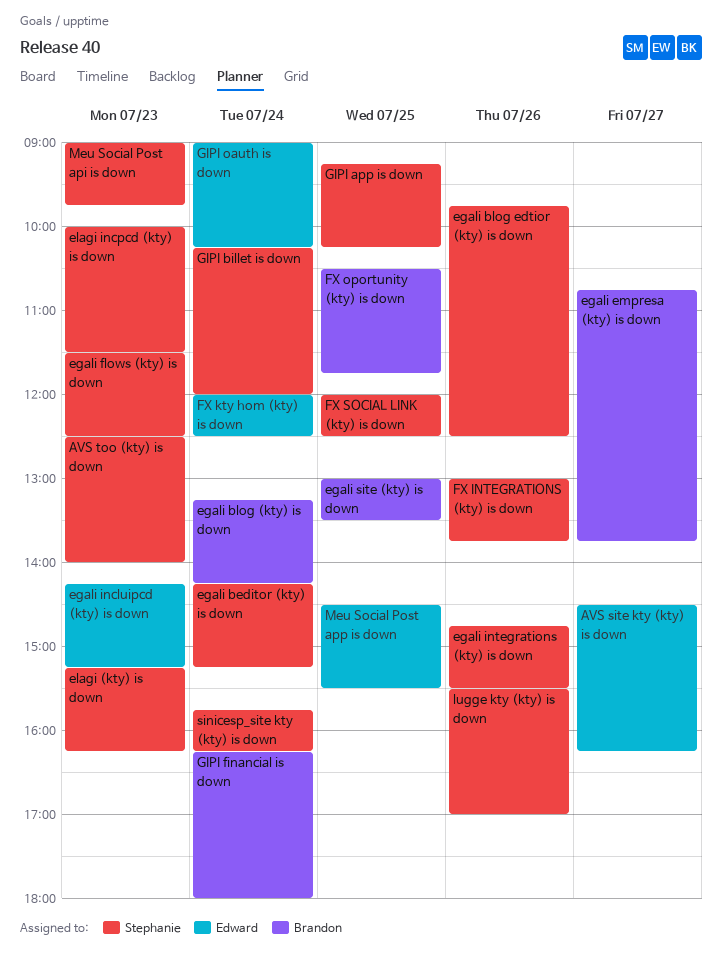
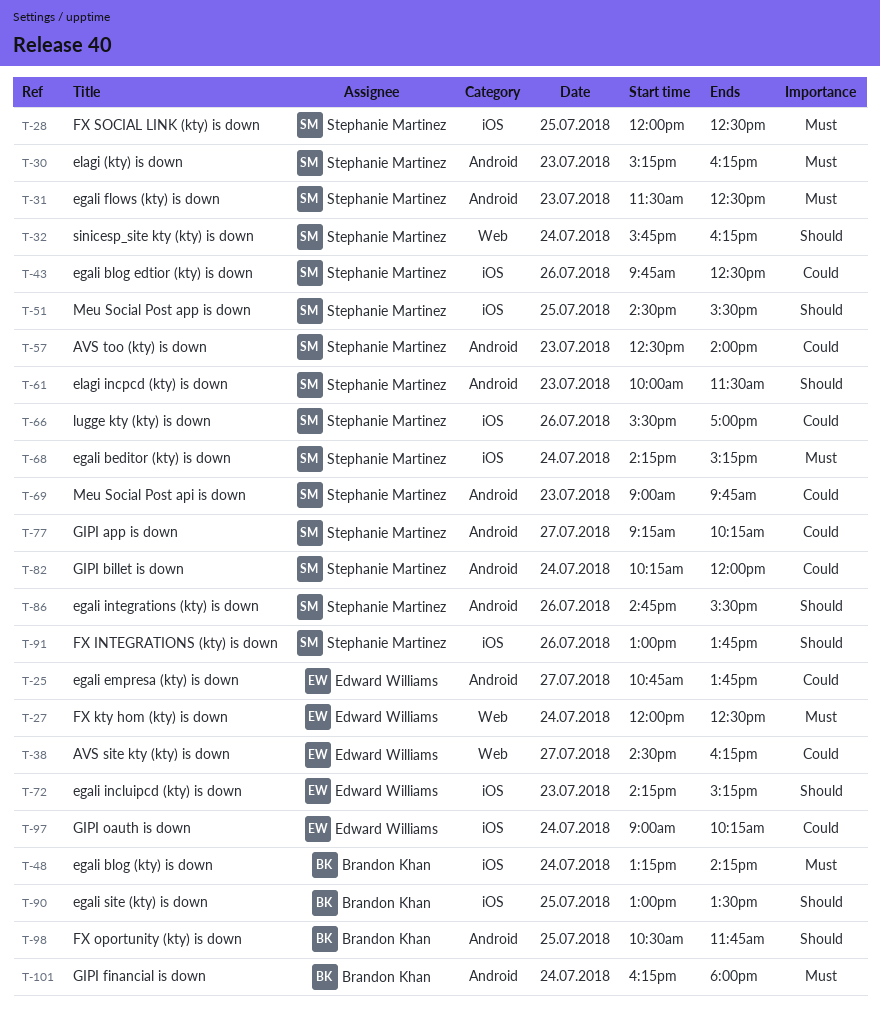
egali empresa (kty) is down, owner: Brandon Khan -> Edward Williams
GIPI app is down, day: Jul 25 -> Jul 27
Meu Social Post app is down, owner: Edward Williams -> Stephanie Martinez

